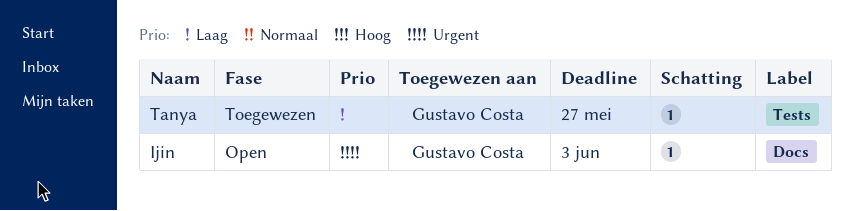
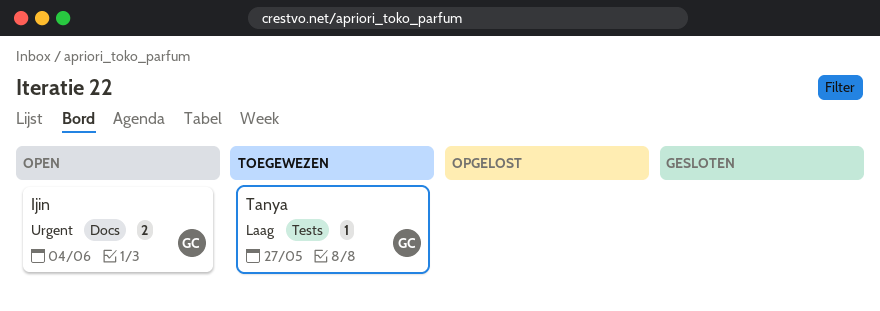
Ijin, estimate: 1 -> 2
Ijin, due: Jun 3 -> Jun 4

